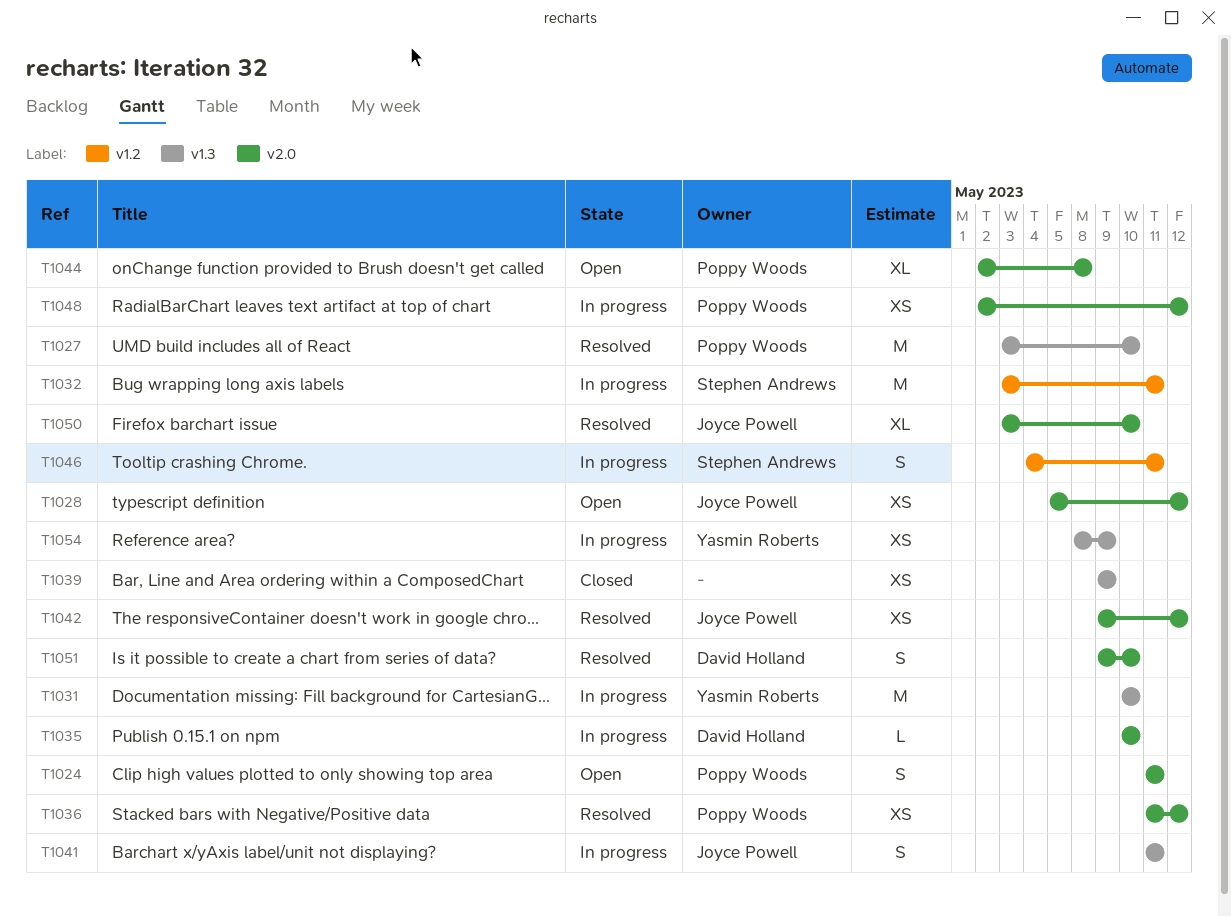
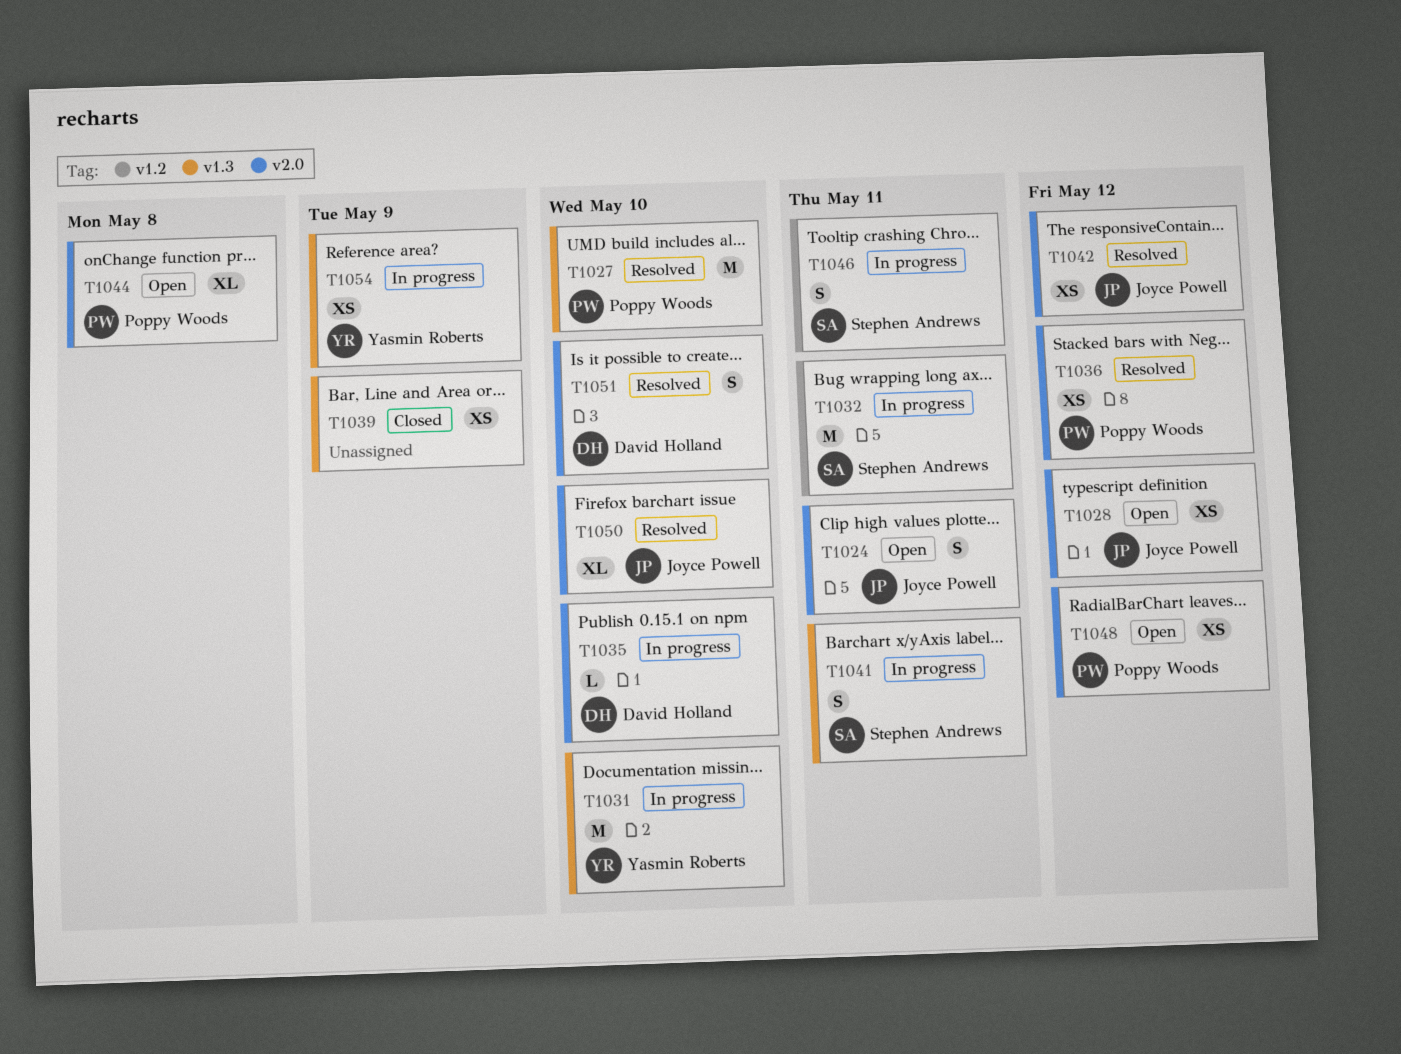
T1024, owner: Poppy Woods -> Joyce Powell
T1041, owner: Joyce Powell -> Stephen Andrews
T1048, status: In progress -> Open

